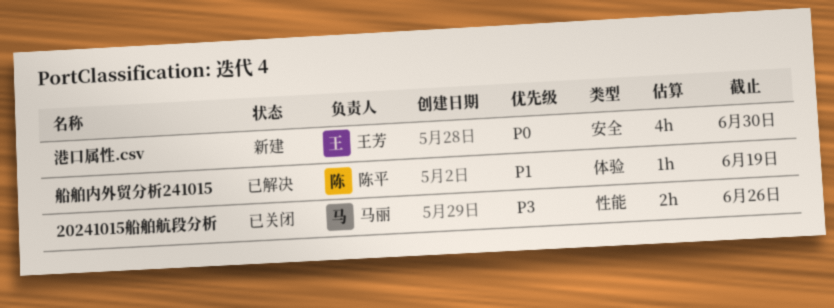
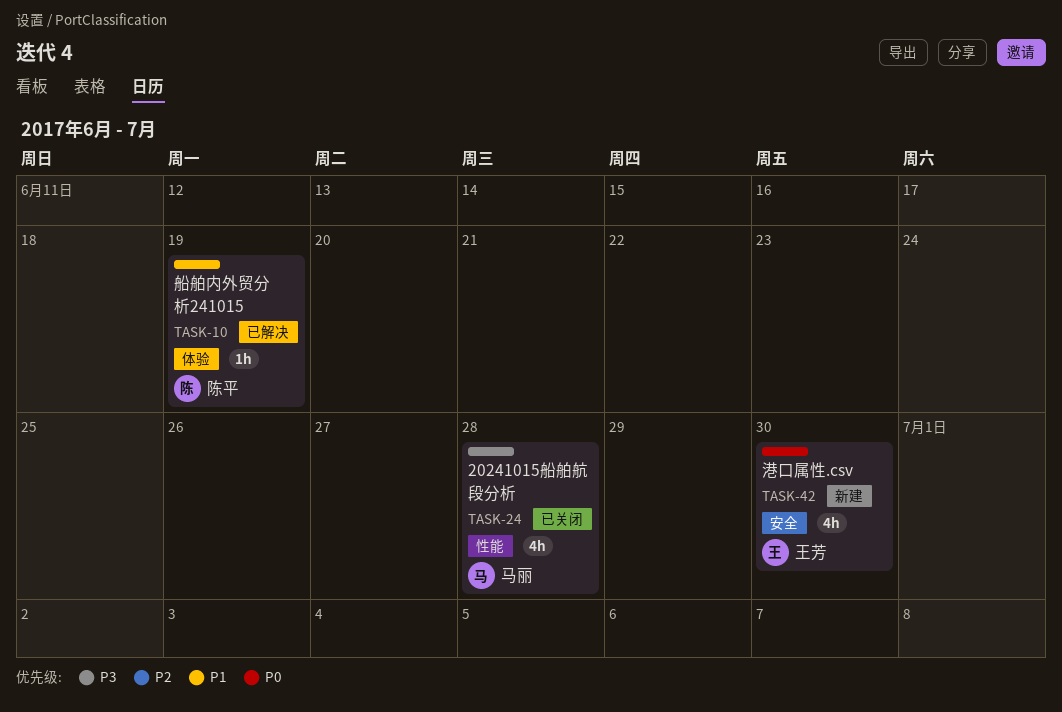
20241015船舶航段分析, estimate: 2h -> 4h
20241015船舶航段分析, due: Jun 26 -> Jun 28

